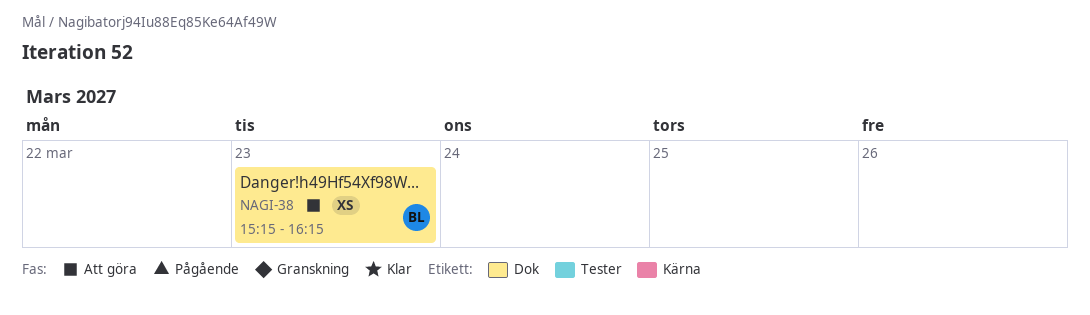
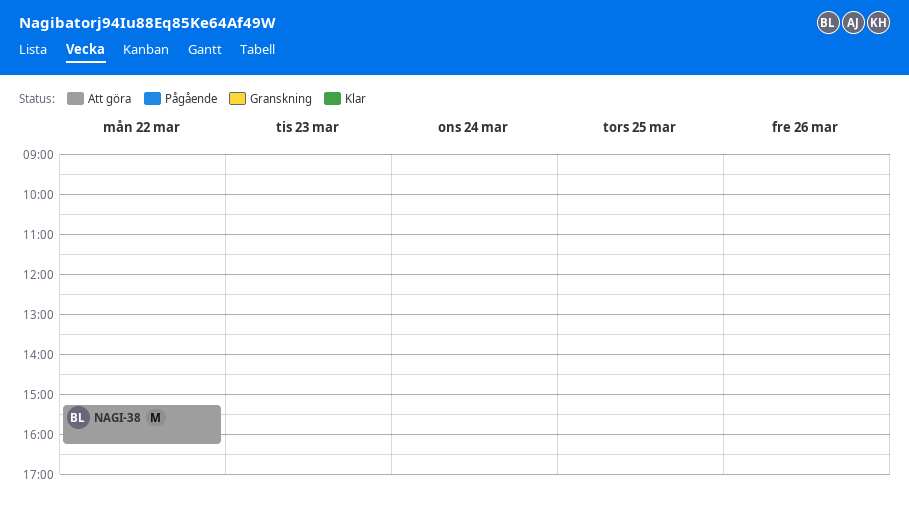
NAGI-38, estimate: XS -> M
NAGI-38, day: Mar 23 -> Mar 22

